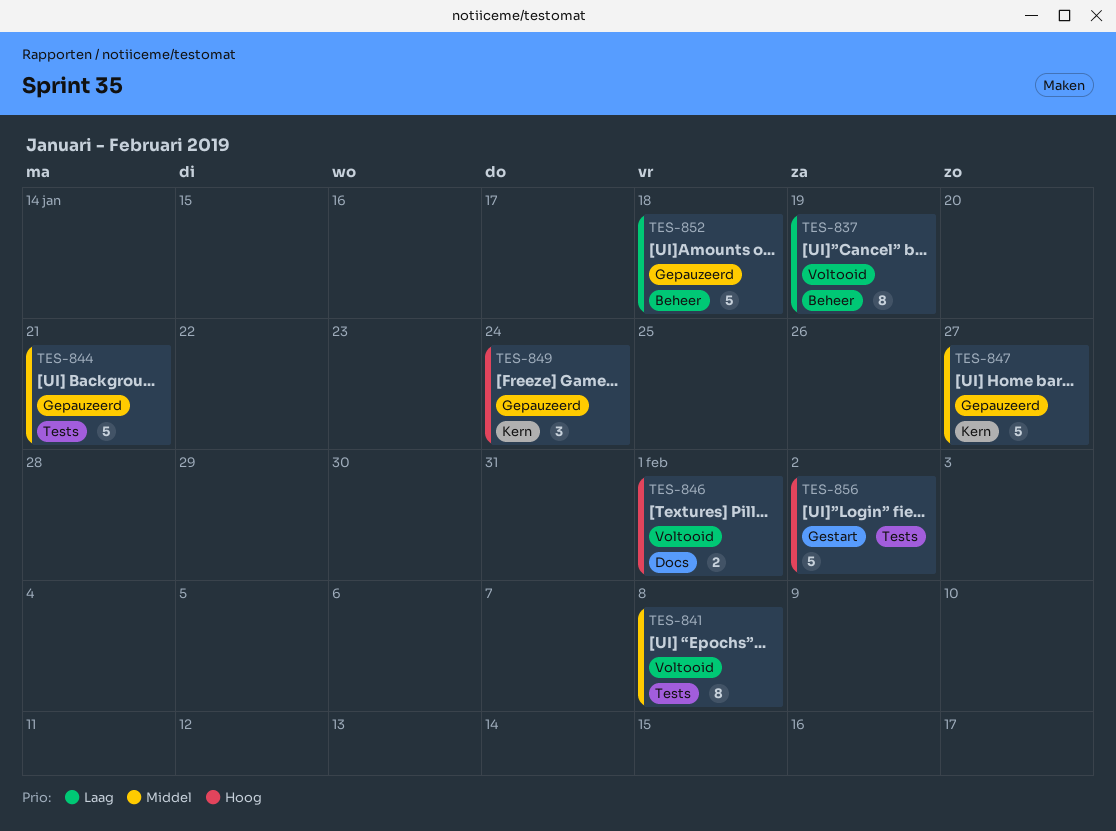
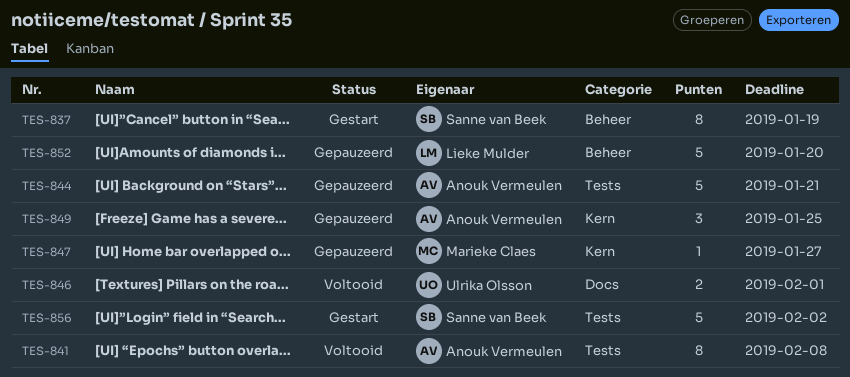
TES-837, status: Voltooid -> Gestart
TES-847, estimate: 5 -> 1
TES-849, due: Jan 24 -> Jan 25
TES-852, due: Jan 18 -> Jan 20

